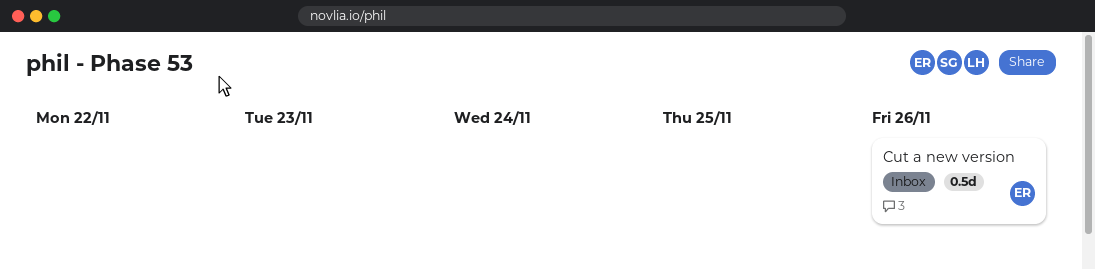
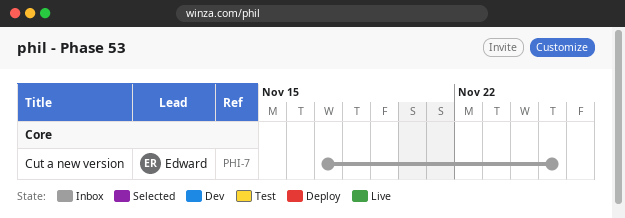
Cut a new version, due: Nov 26 -> Nov 25

